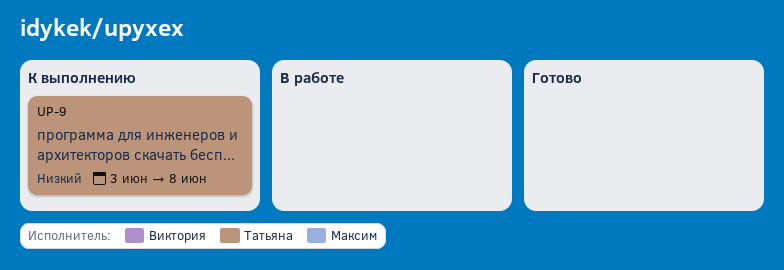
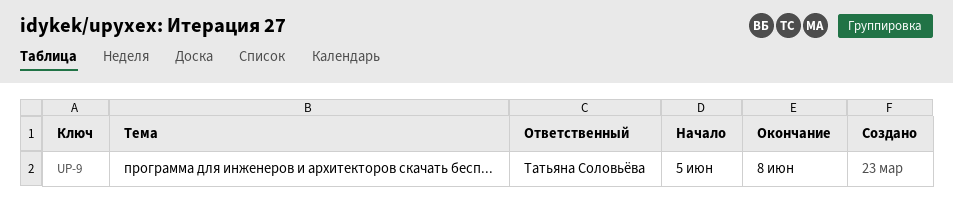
UP-9, start: Jun 3 -> Jun 5

